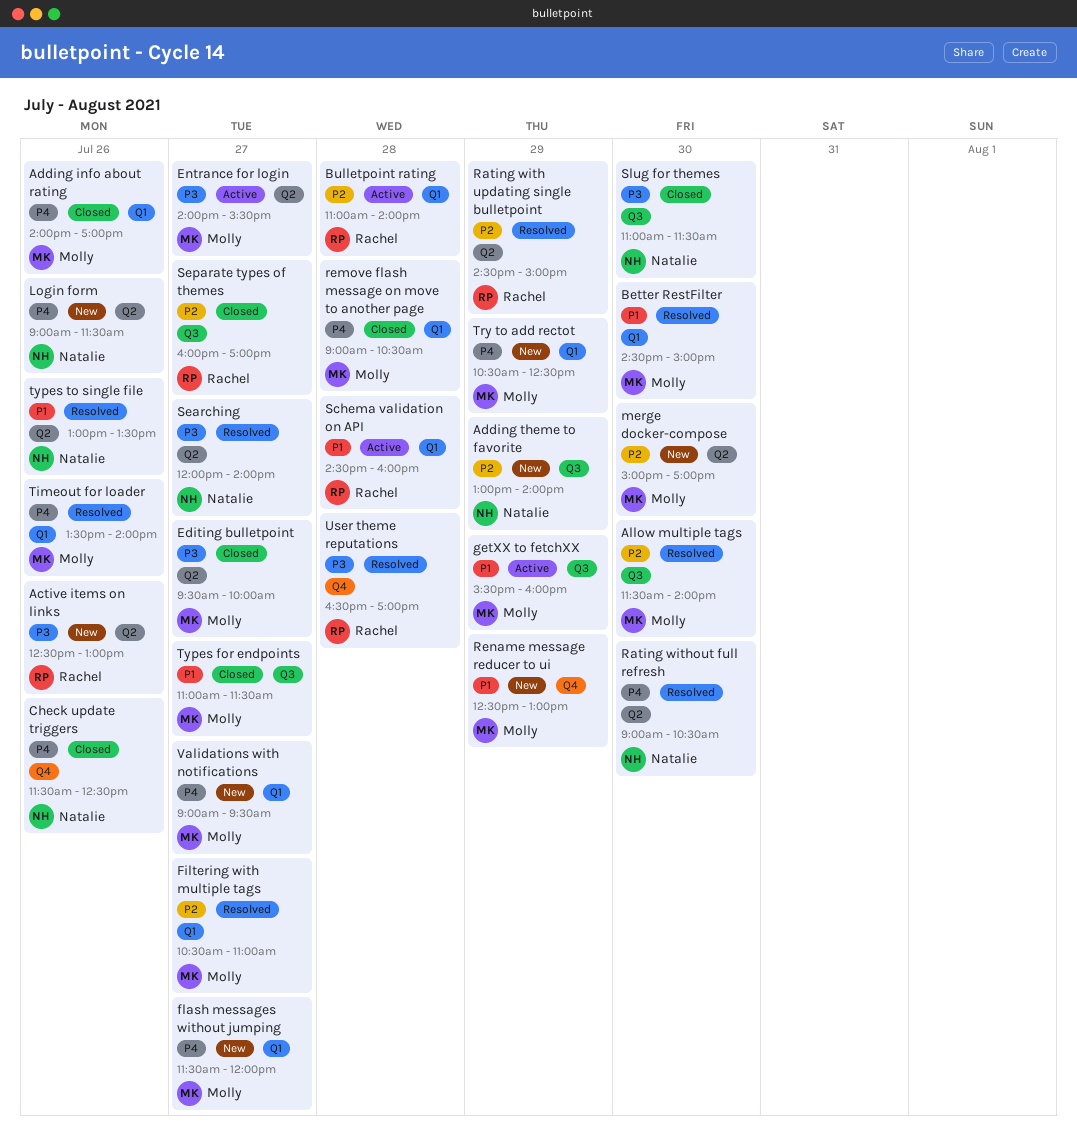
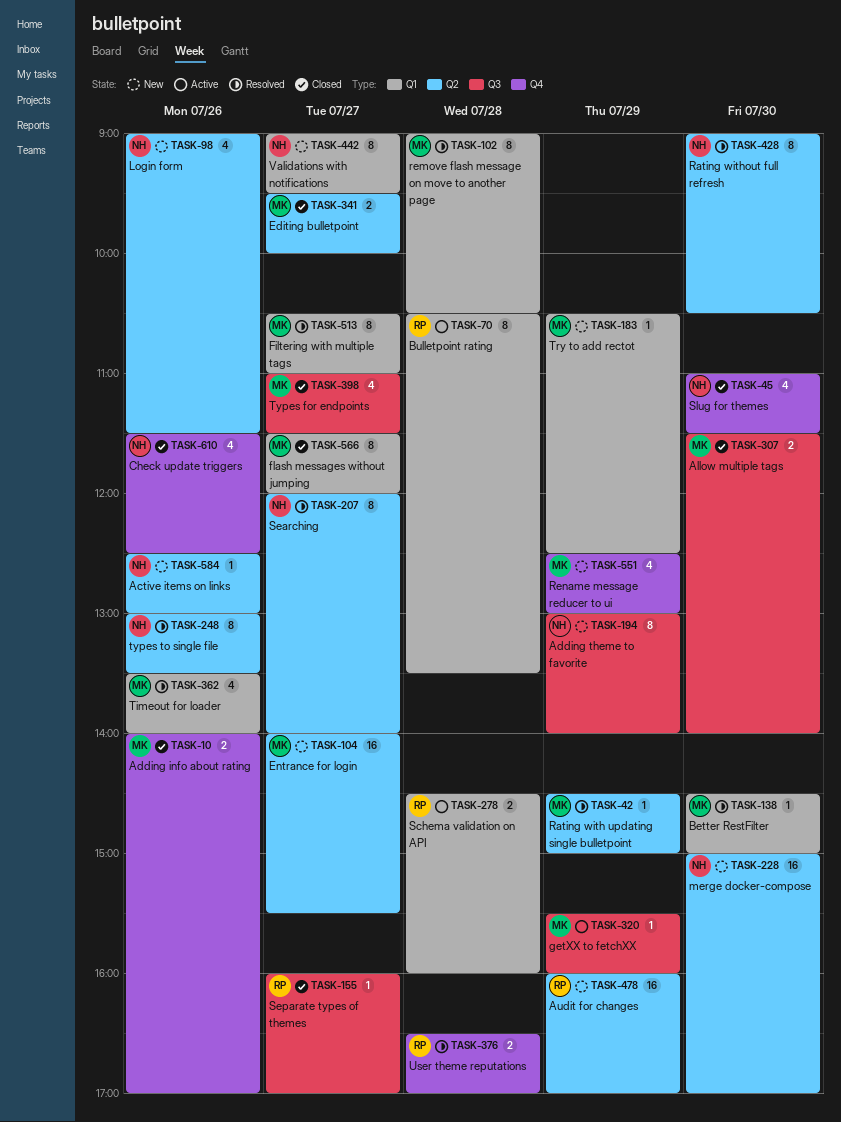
Active items on links, owner: Rachel -> Natalie
Adding info about rating, label: Q1 -> Q4
Allow multiple tags, status: Resolved -> Closed
Audit for changes: none -> present
Bulletpoint rating, begins: 11:00 -> 10:30
Bulletpoint rating, ends: 14:00 -> 13:30
Entrance for login, status: Active -> New
flash messages without jumping, status: New -> Closed
merge docker-compose, owner: Molly -> Natalie
Rating with updating single bulletpoint, owner: Rachel -> Molly
remove flash message on move to another page, status: Closed -> Resolved
Slug for themes, label: Q3 -> Q4
Validations with notifications, owner: Molly -> Natalie

